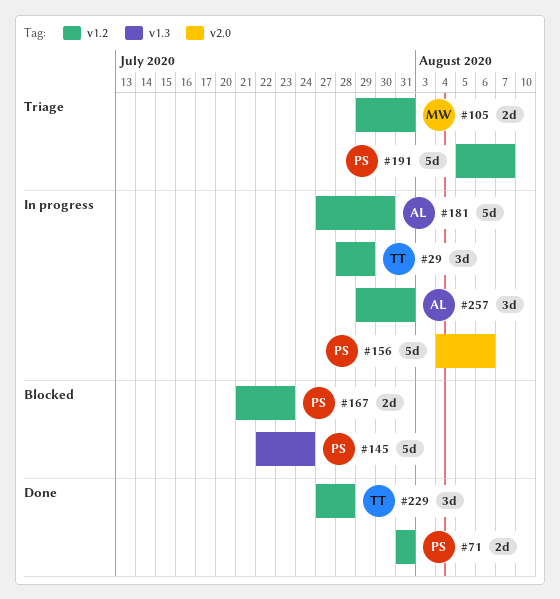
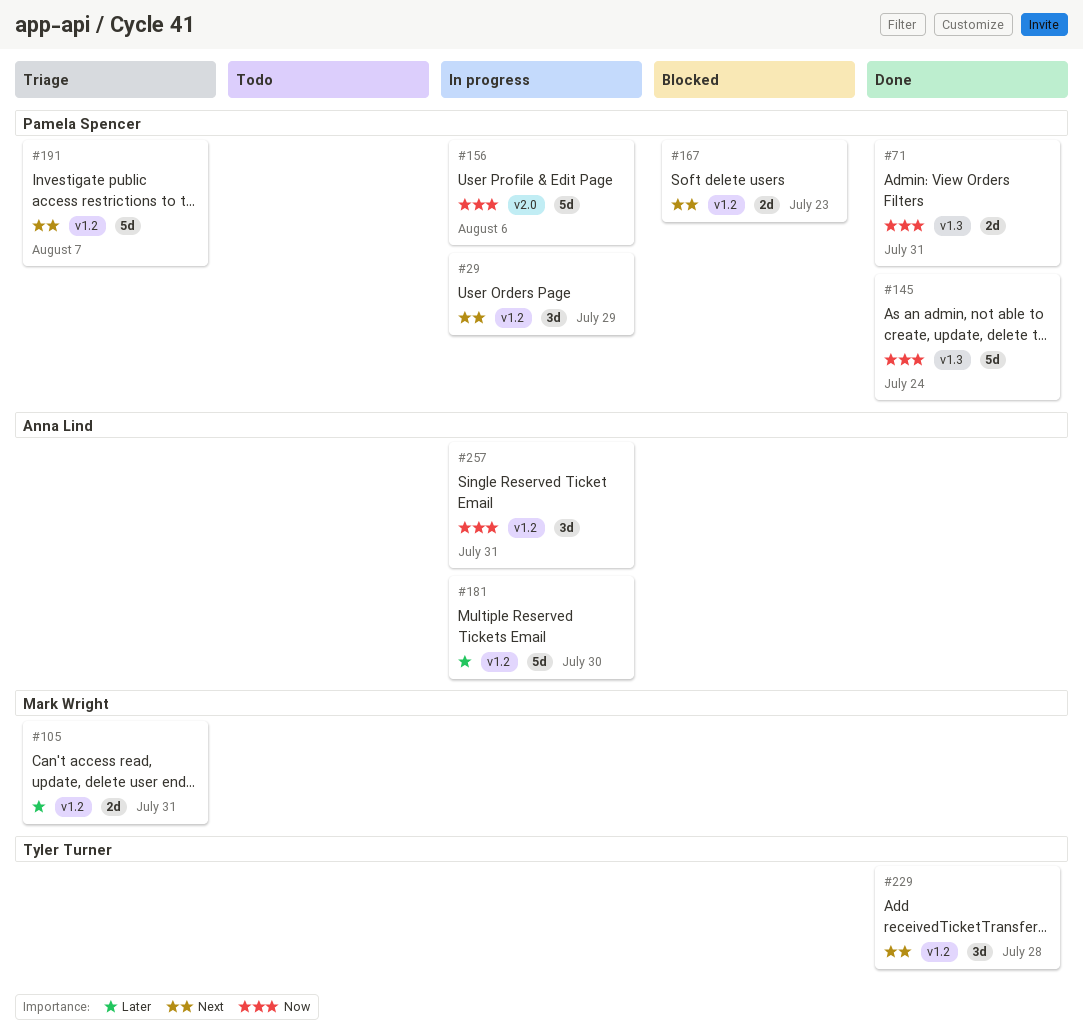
#29, owner: Tyler Turner -> Pamela Spencer
#71, label: v1.2 -> v1.3
#145, status: Blocked -> Done

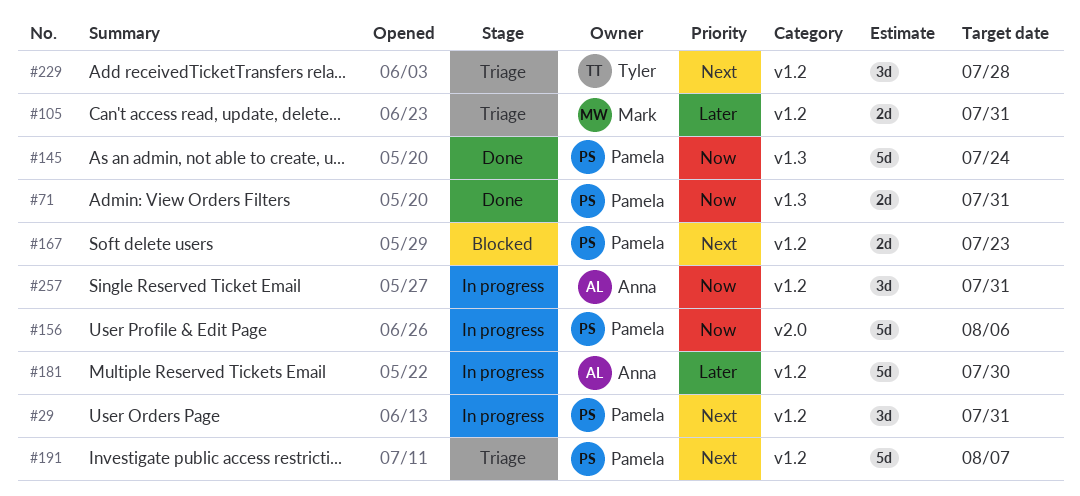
#29, due: Jul 29 -> Jul 31
#229, status: Done -> Triage

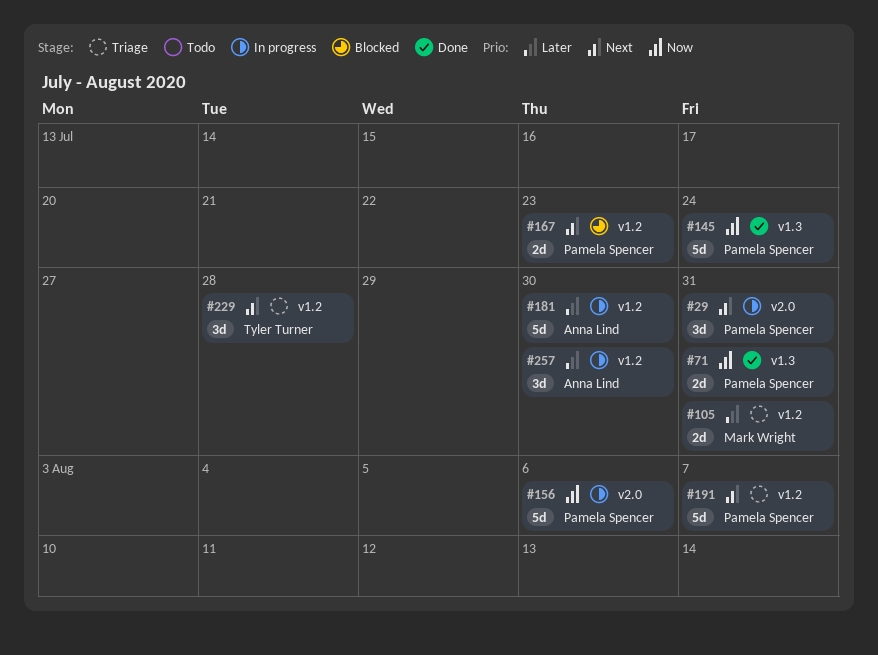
#29, label: v1.2 -> v2.0
#257, priority: Now -> Later
#257, due: Jul 31 -> Jul 30

